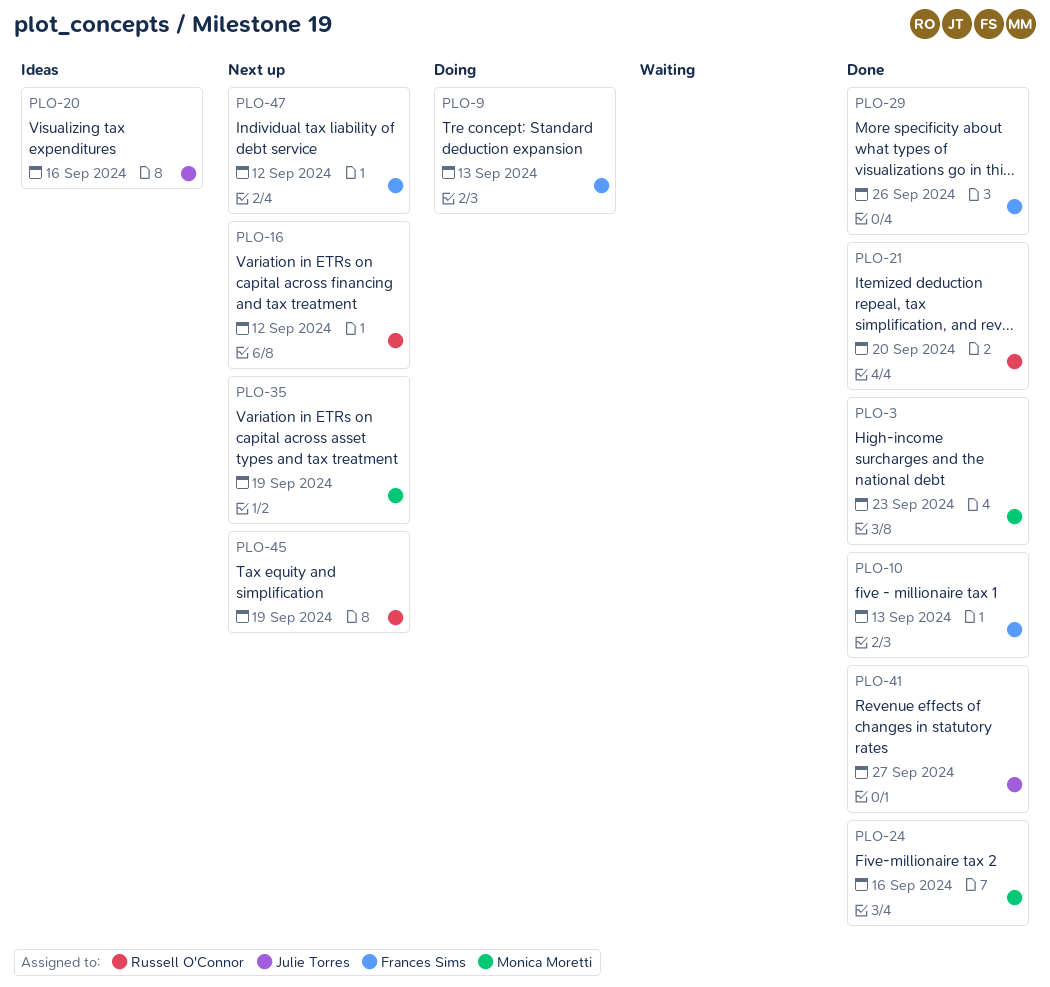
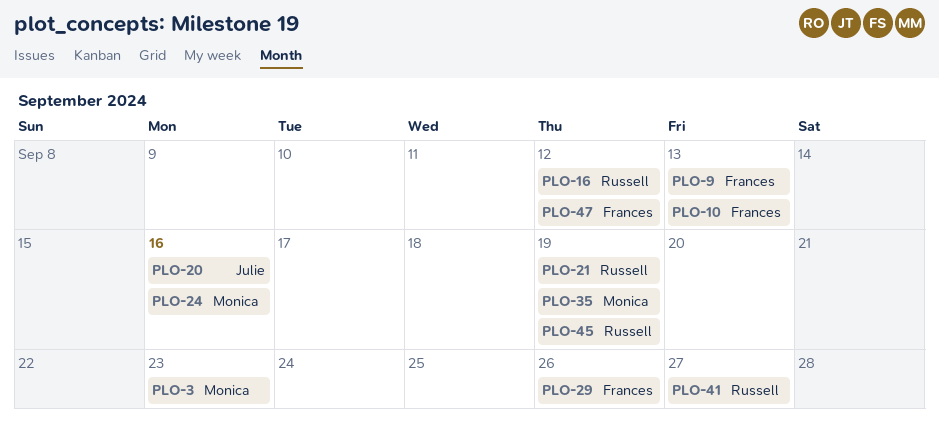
PLO-21, due: Sep 20 -> Sep 19
PLO-41, owner: Julie Torres -> Russell O'Connor

